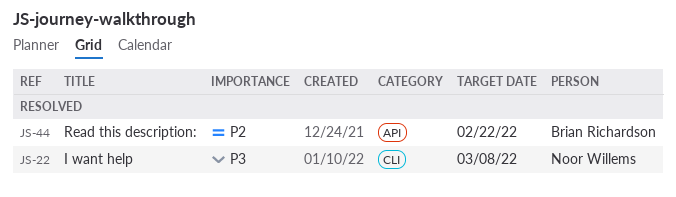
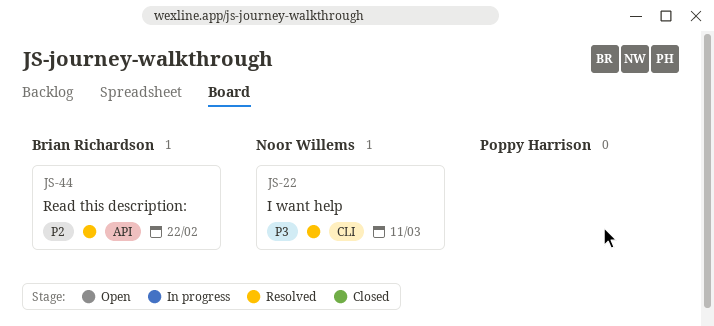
JS-22, due: Mar 8 -> Mar 11

